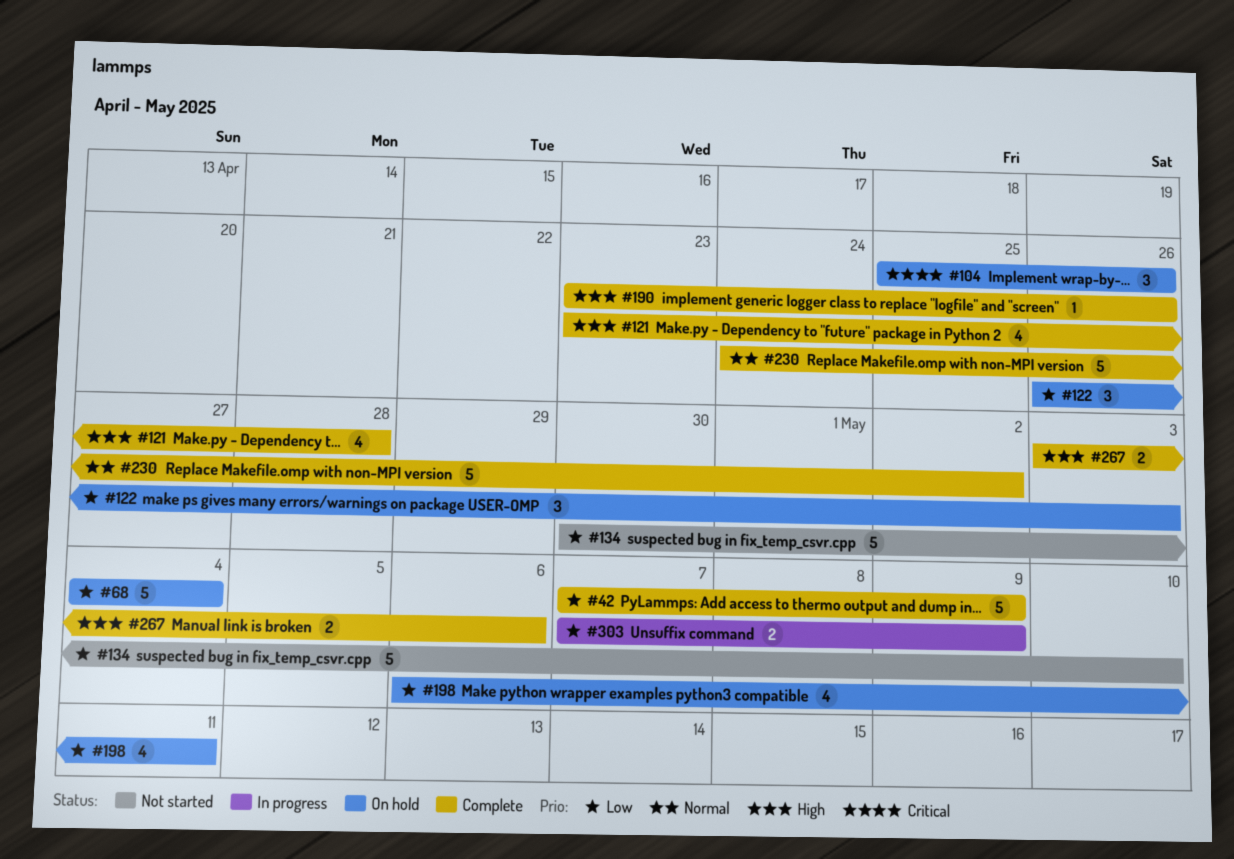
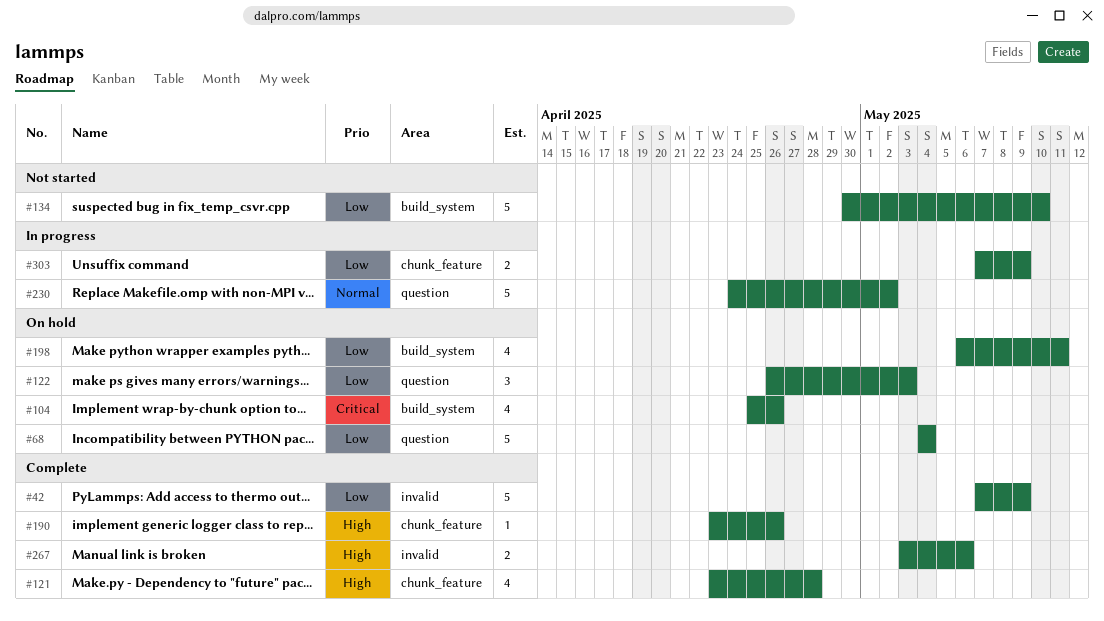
#104, estimate: 3 -> 4
#230, status: Complete -> In progress

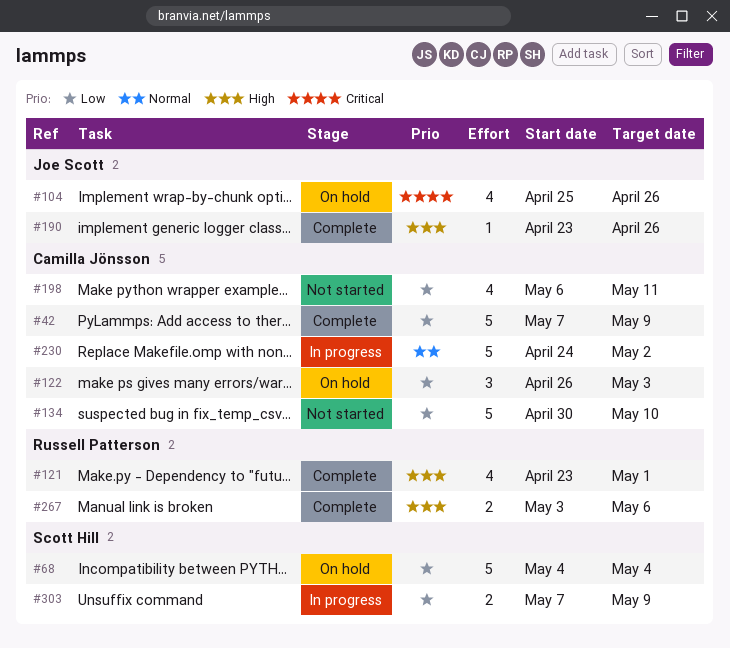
#121, due: Apr 28 -> May 1
#198, status: On hold -> Not started

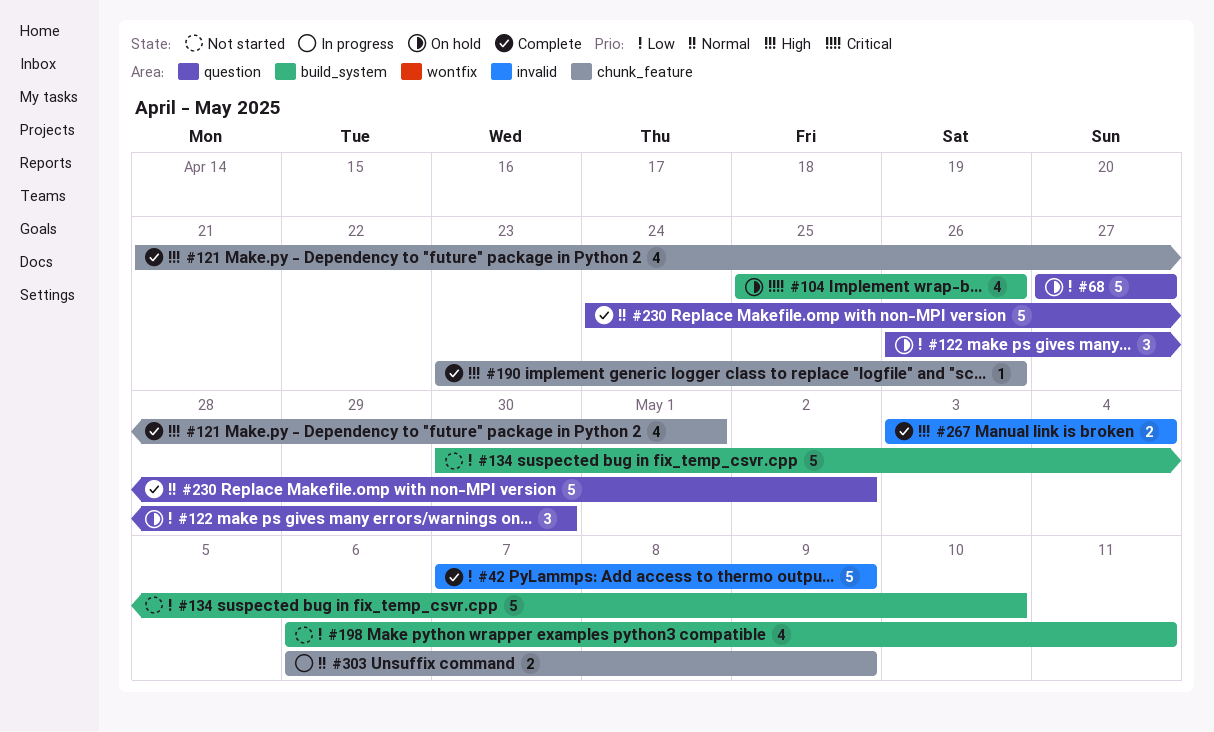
#68, start: May 4 -> Apr 27
#68, due: May 4 -> Apr 27
#121, start: Apr 23 -> Apr 21
#122, due: May 3 -> Apr 30
#230, status: In progress -> Complete
#267, due: May 6 -> May 4
#303, priority: Low -> Normal
#303, start: May 7 -> May 6

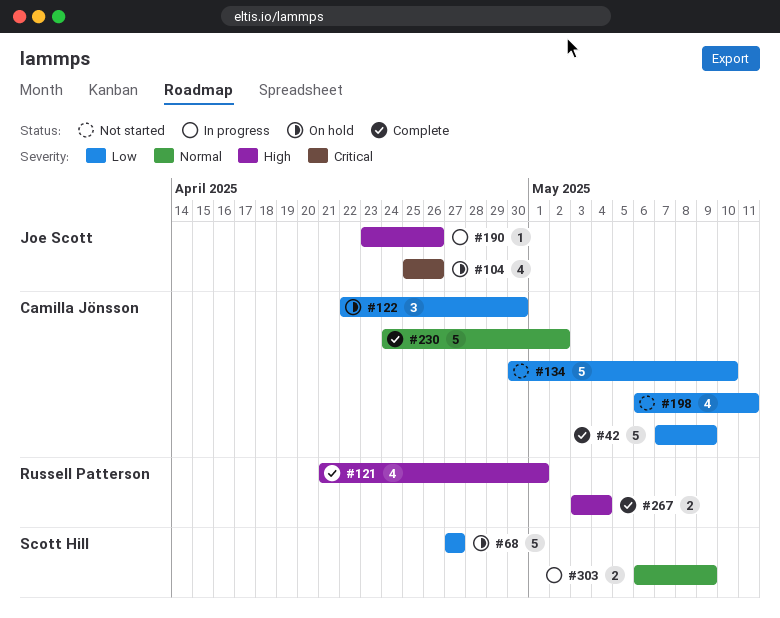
#122, start: Apr 26 -> Apr 22
#190, status: Complete -> In progress

